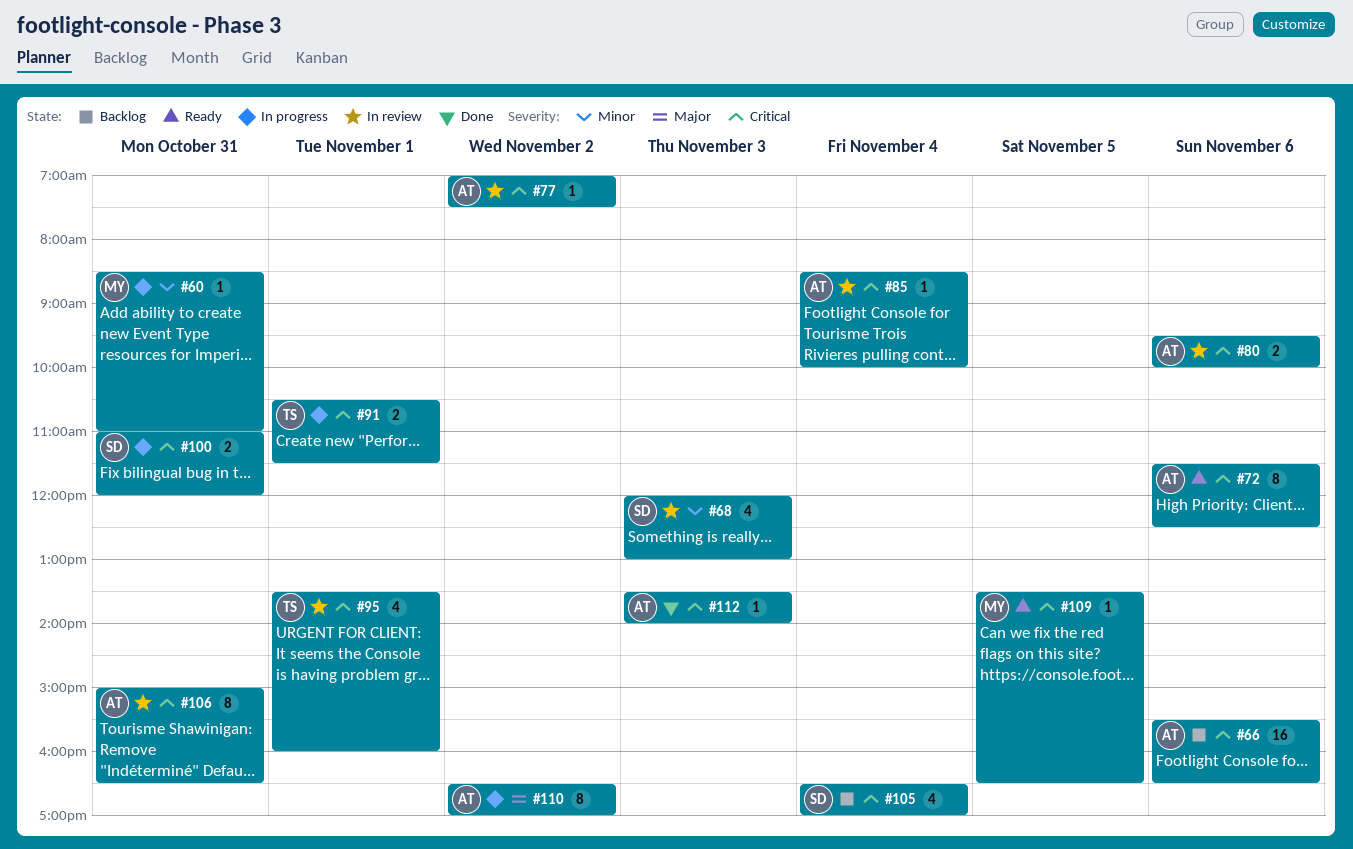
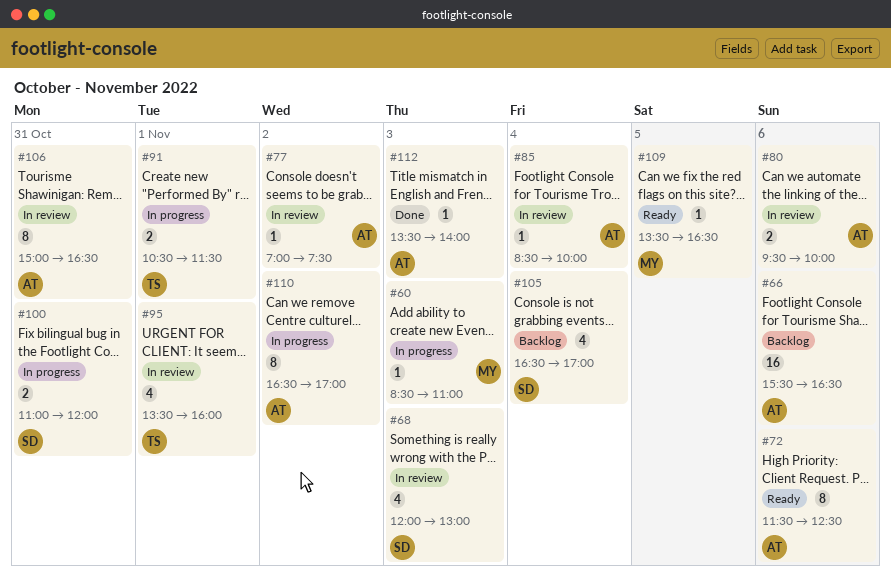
#60, day: Oct 31 -> Nov 3

